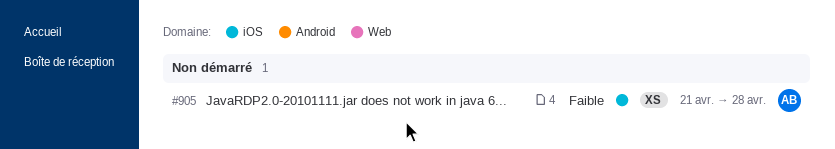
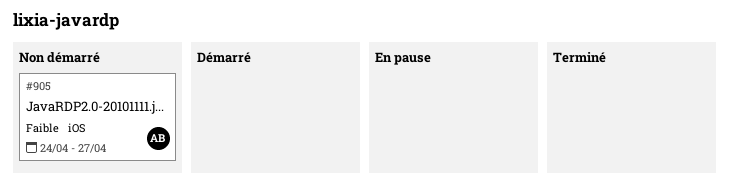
#905, start: Apr 21 -> Apr 24
#905, due: Apr 28 -> Apr 27

